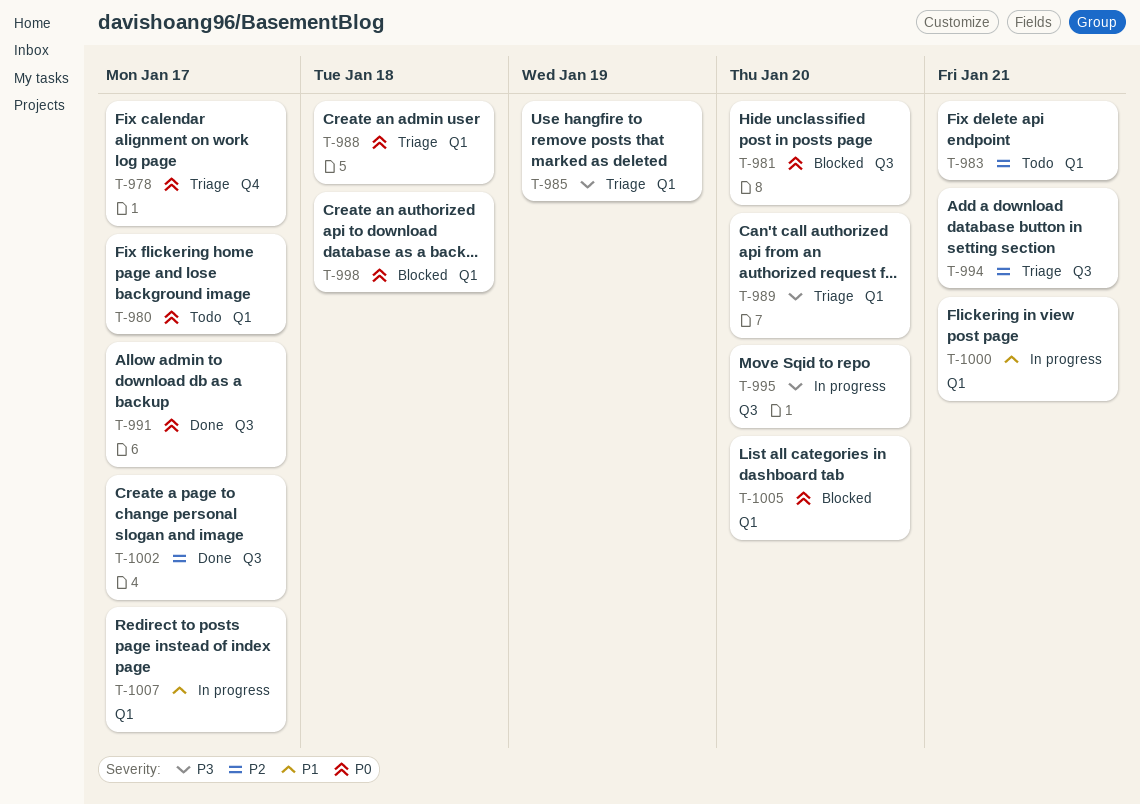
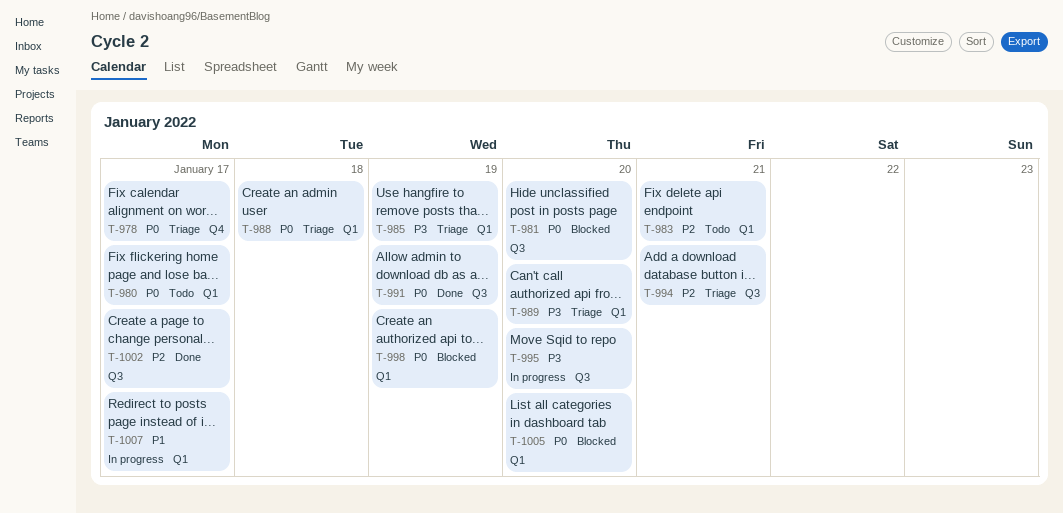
T-991, due: Jan 17 -> Jan 19
T-998, due: Jan 18 -> Jan 19
T-1000: present -> none

